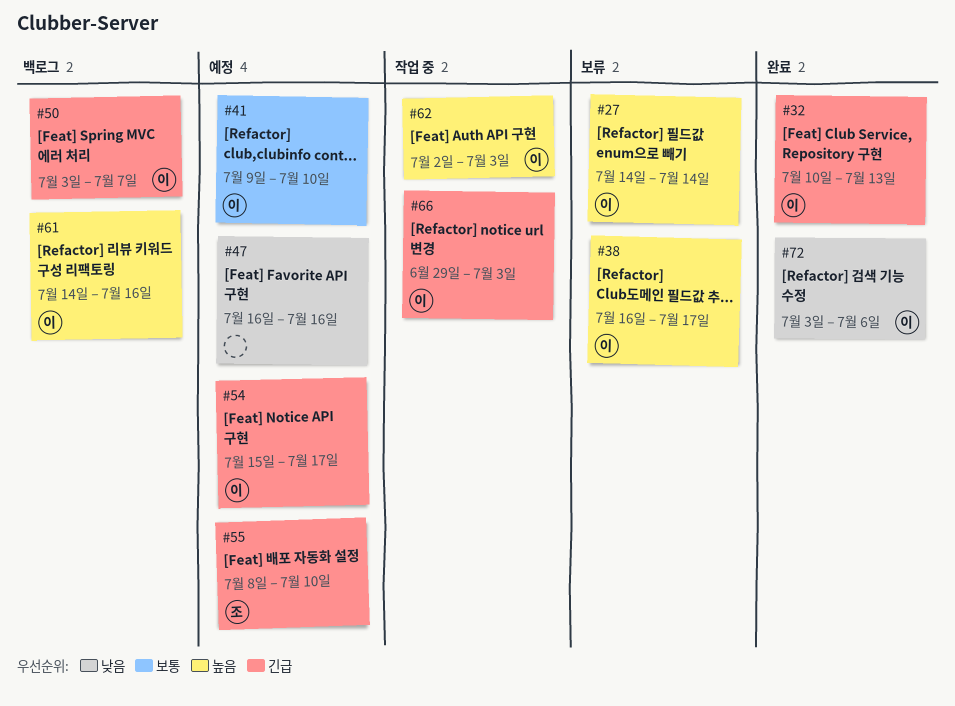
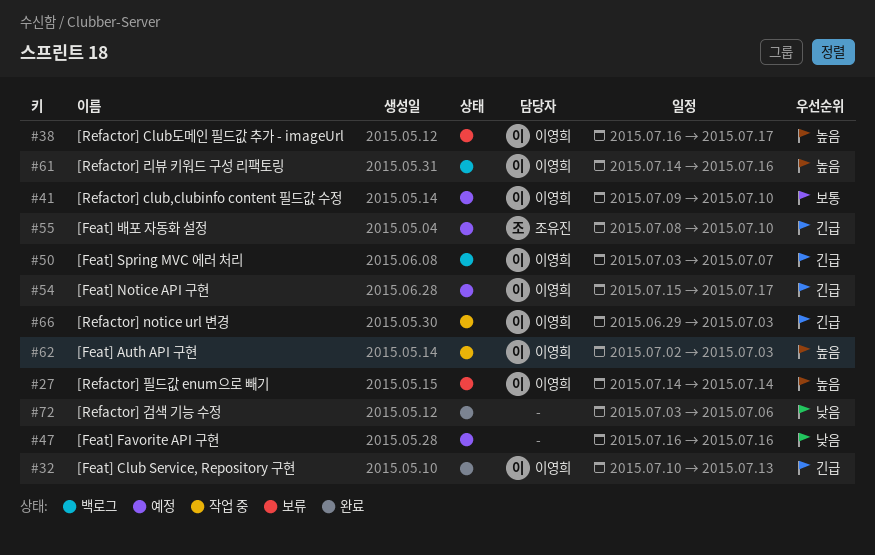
#72, owner: 이영희 -> none

